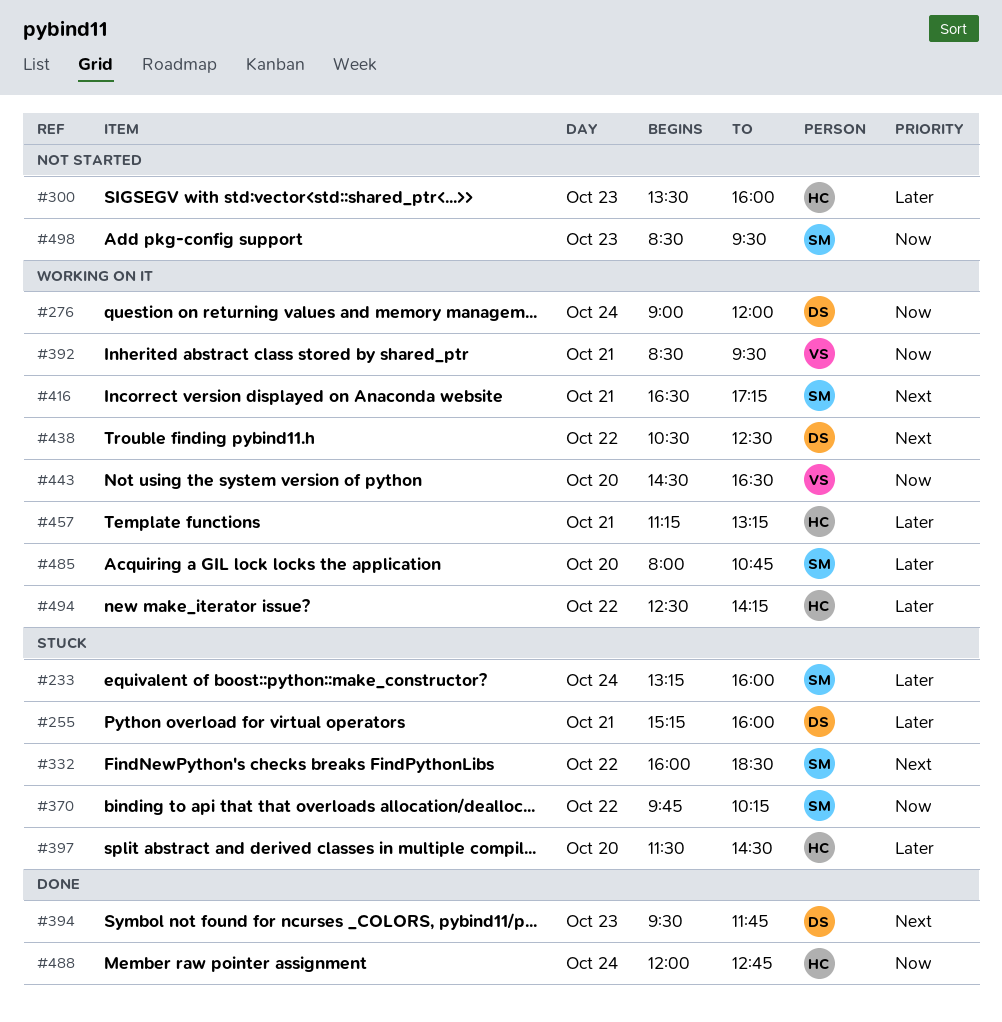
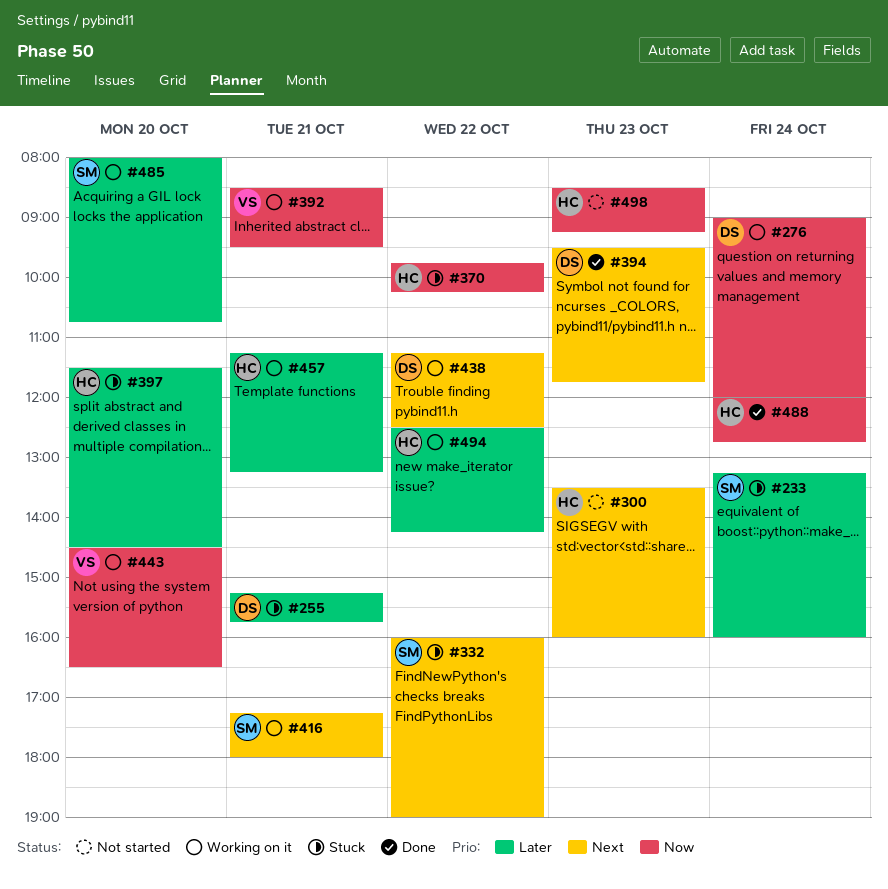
#255, ends: 16:00 -> 15:45
#300, priority: Later -> Next
#332, ends: 18:30 -> 19:00
#370, owner: SM -> HC
#416, begins: 16:30 -> 17:15
#416, ends: 17:15 -> 18:00
#438, begins: 10:30 -> 11:15
#498, owner: SM -> HC
#498, ends: 09:30 -> 09:15

